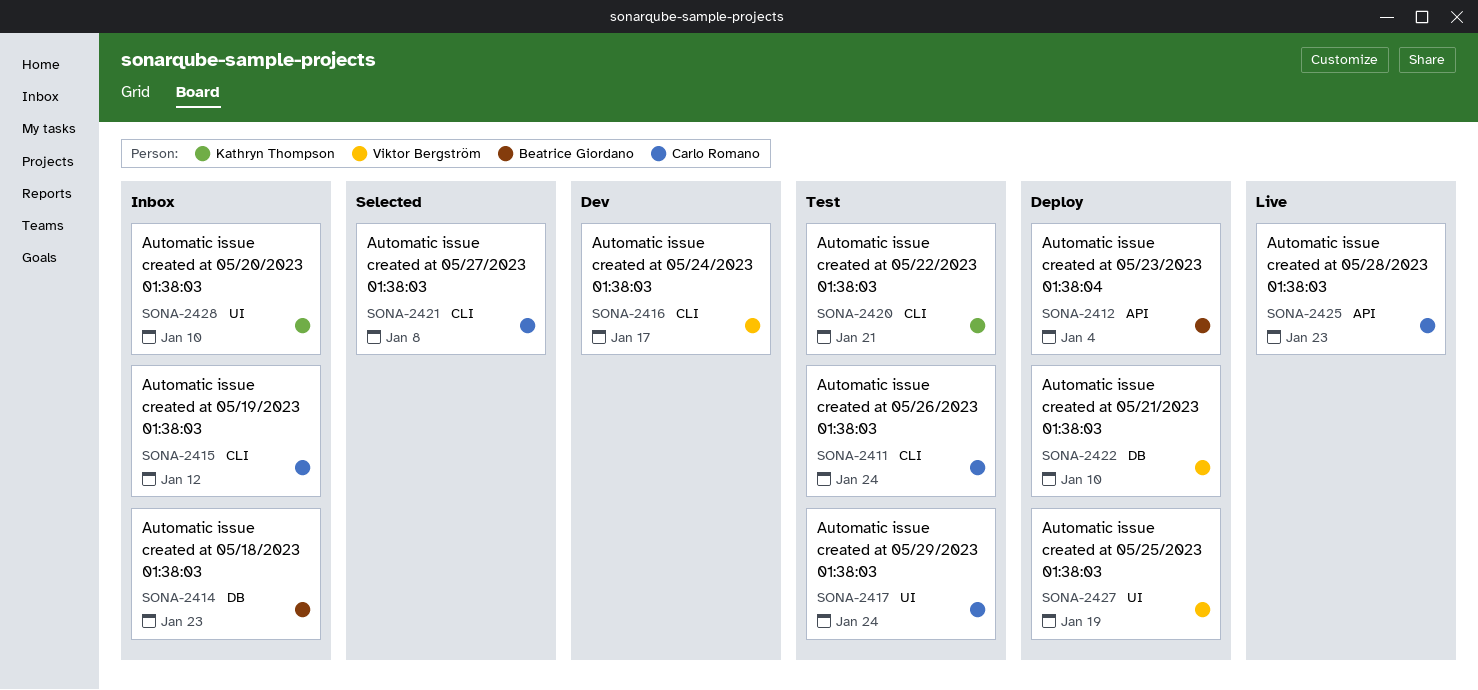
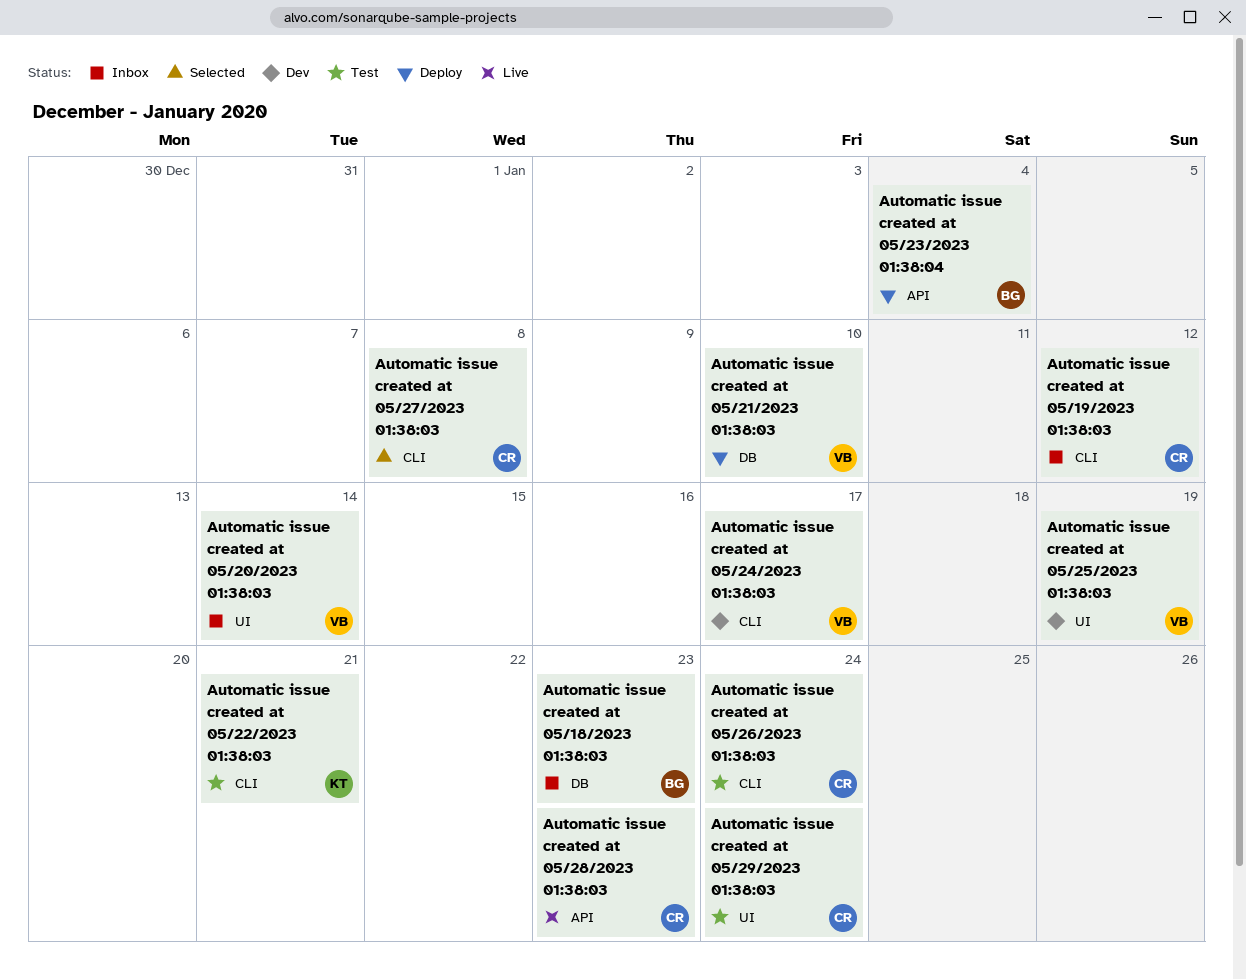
Automatic issue created at 05/20/2023 01:38:03, owner: Kathryn Thompson -> Viktor Bergström
Automatic issue created at 05/20/2023 01:38:03, due: Jan 10 -> Jan 14
Automatic issue created at 05/25/2023 01:38:03, status: Deploy -> Dev

